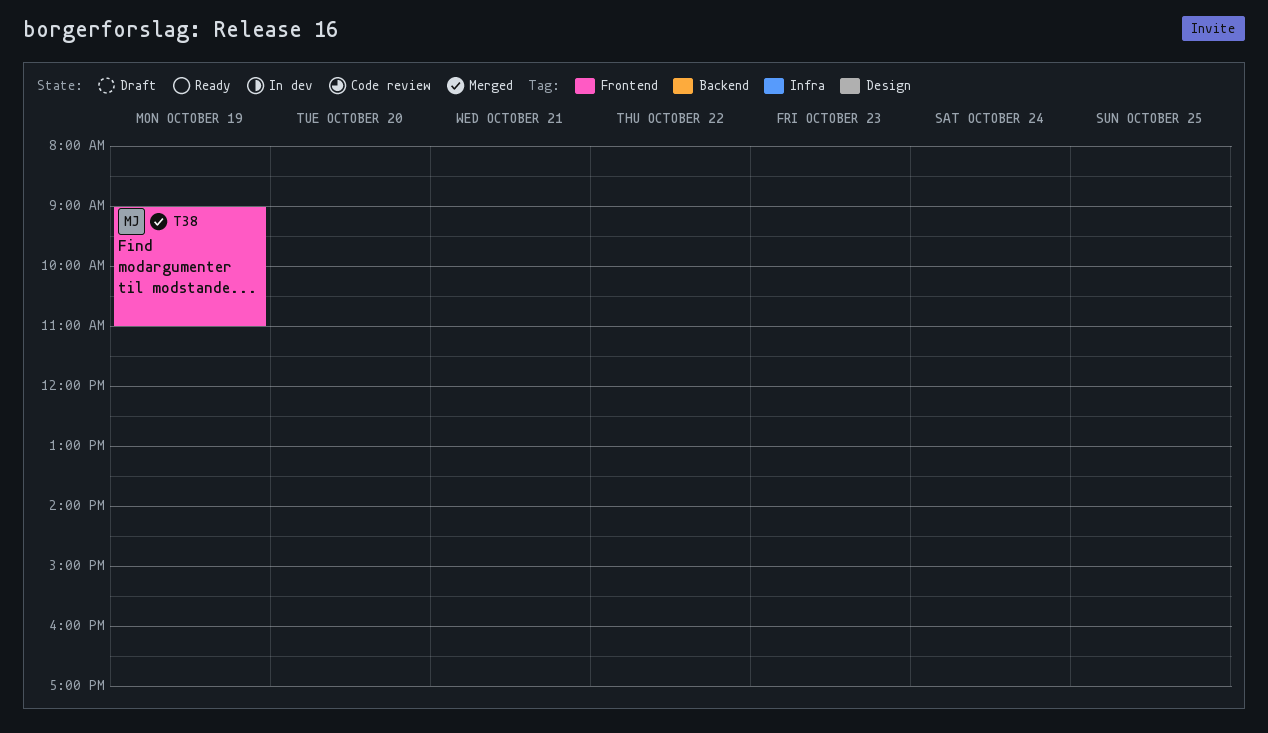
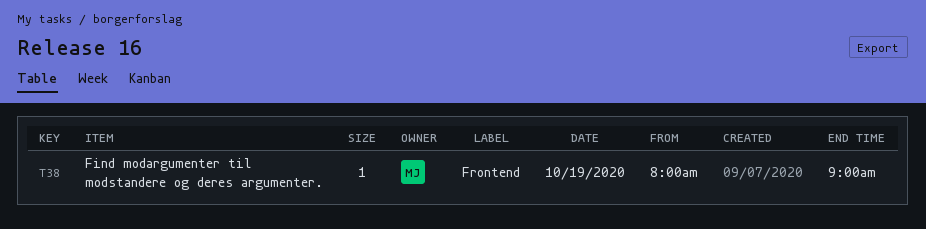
T38, begins: 09:00 -> 08:00
T38, ends: 11:00 -> 09:00

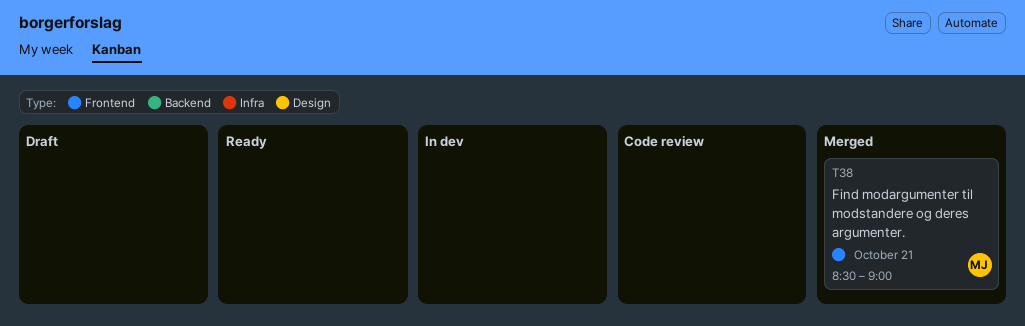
T38, day: Oct 19 -> Oct 21
T38, begins: 08:00 -> 08:30

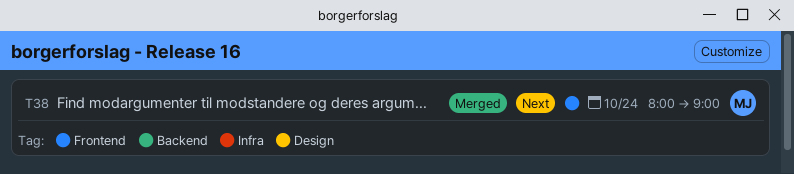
T38, day: Oct 21 -> Oct 24
T38, begins: 08:30 -> 08:00

